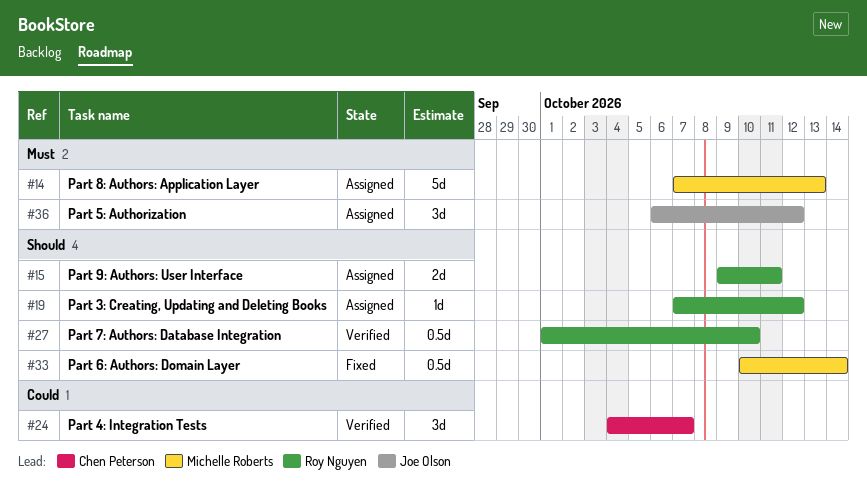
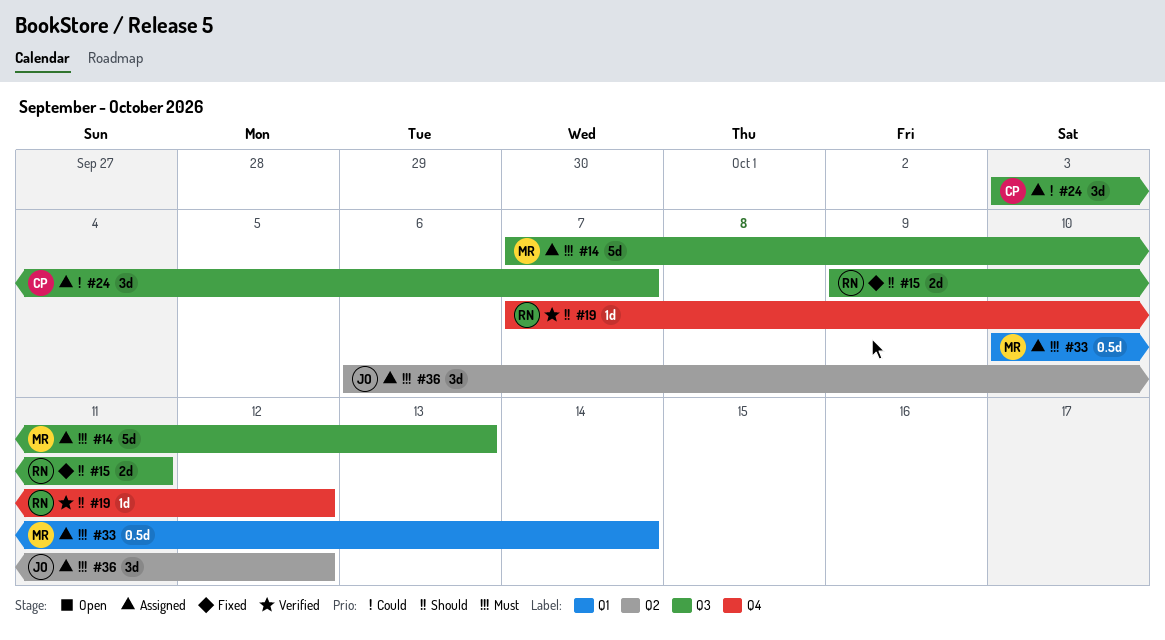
#15, status: Assigned -> Fixed
#19, status: Assigned -> Verified
#24, status: Verified -> Assigned
#24, start: Oct 4 -> Oct 3
#27: present -> none
#33, status: Fixed -> Assigned
#33, priority: Should -> Must

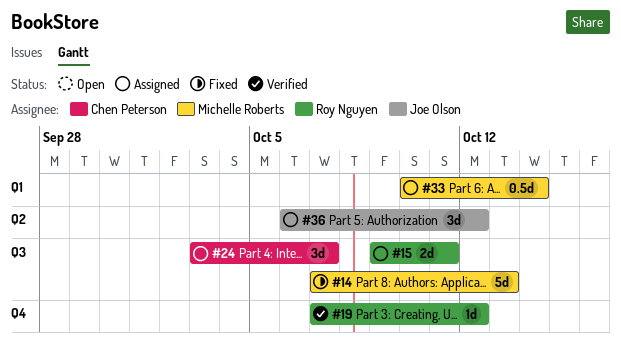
#14, status: Assigned -> Fixed
#15, status: Fixed -> Assigned

